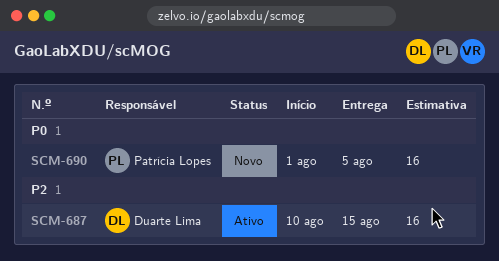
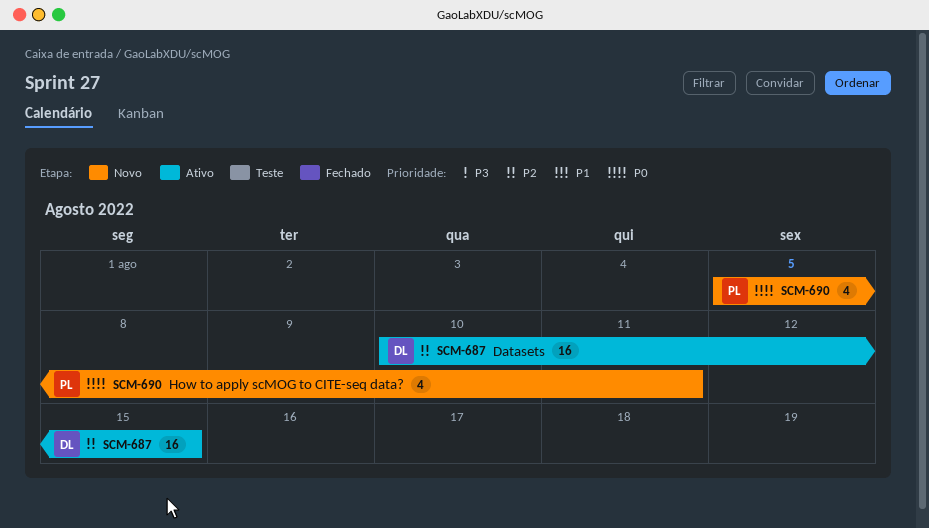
SCM-690, estimate: 16 -> 4
SCM-690, start: Aug 1 -> Aug 5
SCM-690, due: Aug 5 -> Aug 11

